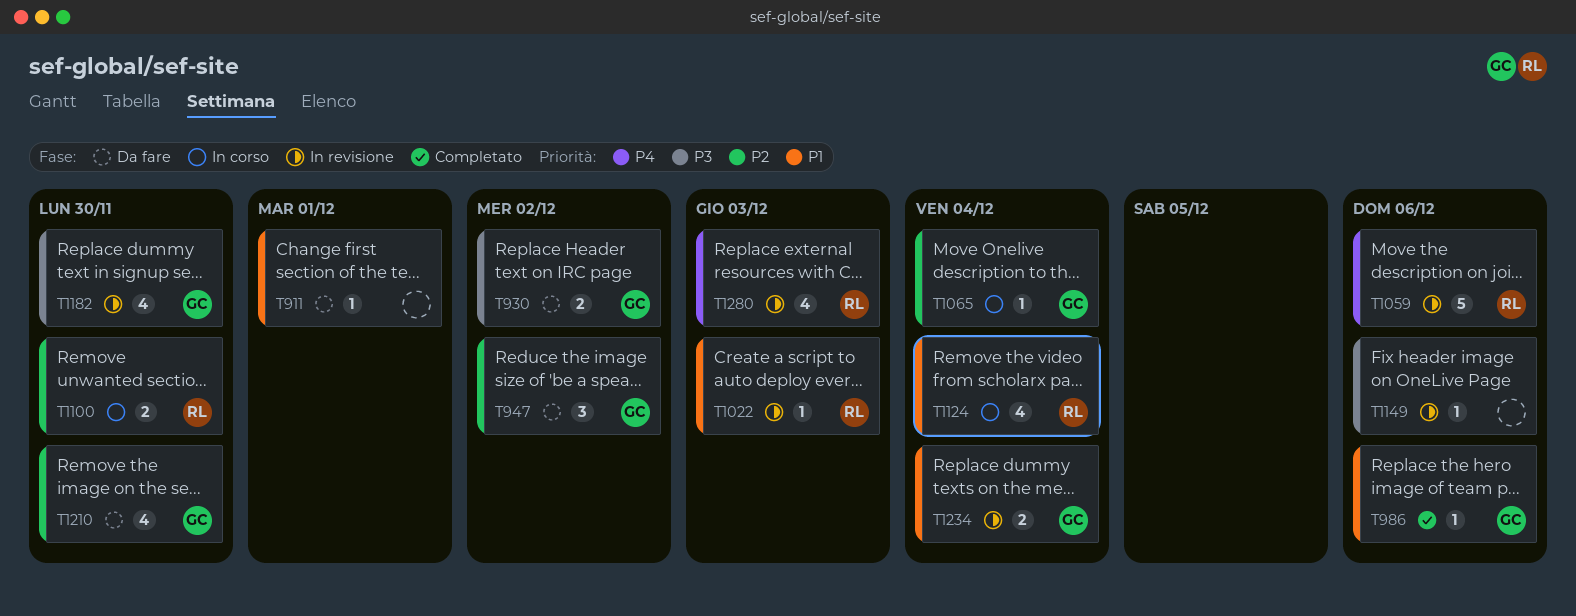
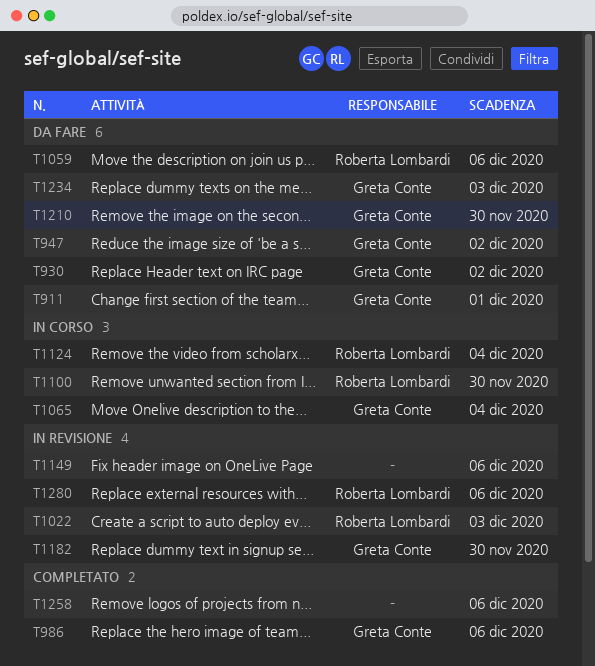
T911, owner: none -> Greta Conte
T1059, status: In revisione -> Da fare
T1234, status: In revisione -> Da fare
T1234, due: Dec 4 -> Dec 3
T1258: none -> present
T1280, due: Dec 3 -> Dec 6

